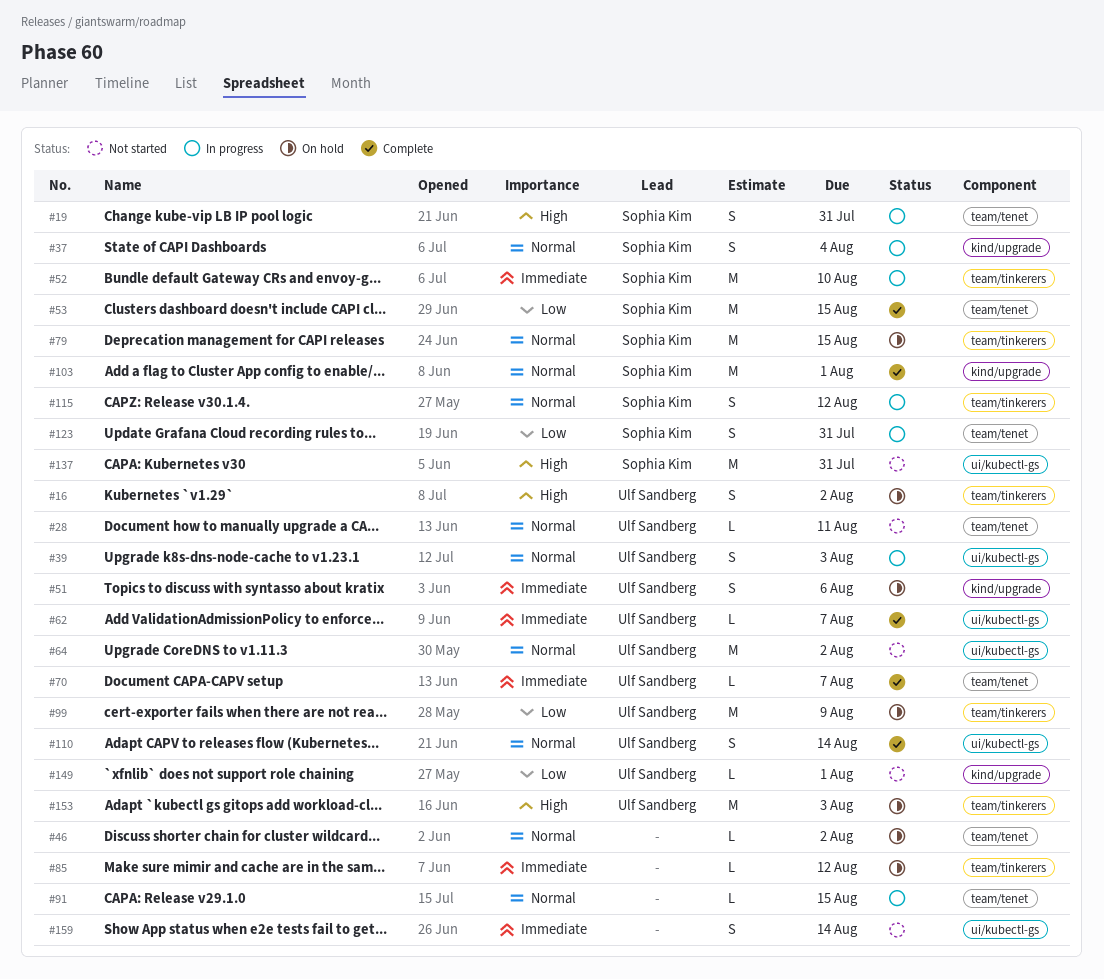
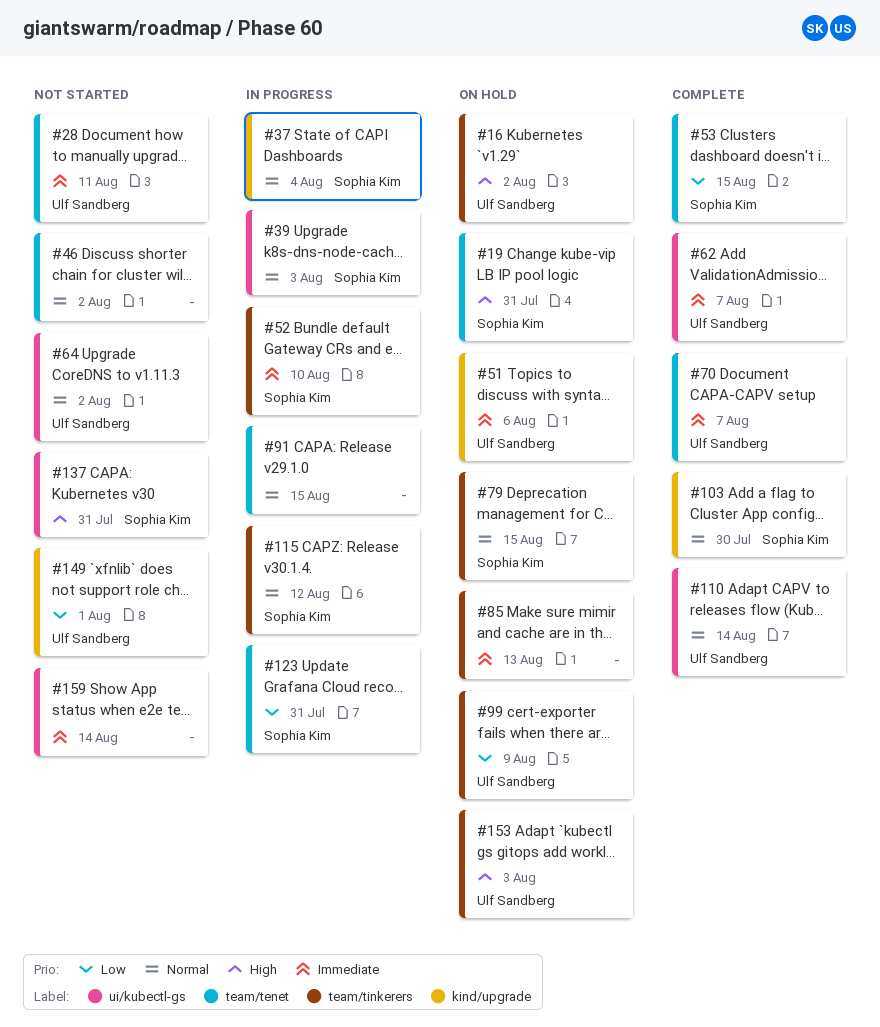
#19, status: In progress -> On hold
#28, priority: Normal -> Immediate
#39, owner: Ulf Sandberg -> Sophia Kim
#46, status: On hold -> Not started
#85, due: Aug 12 -> Aug 13
#103, due: Aug 1 -> Jul 30

